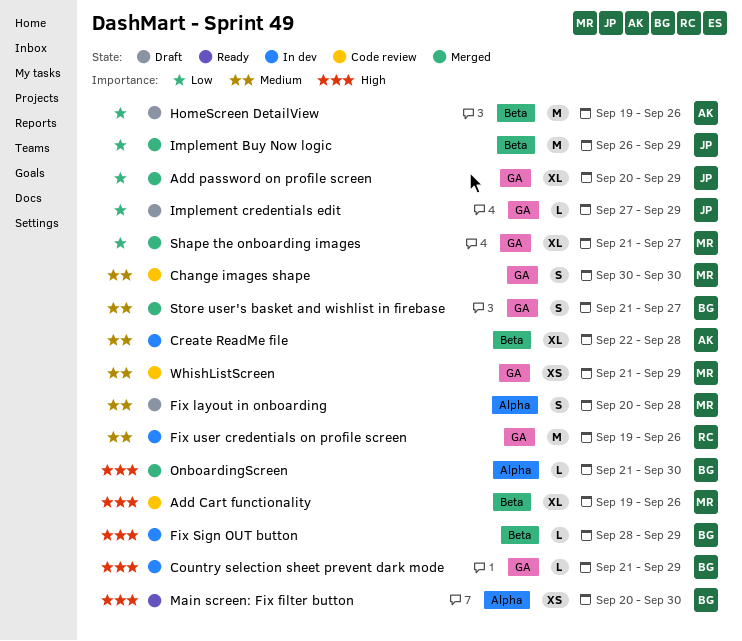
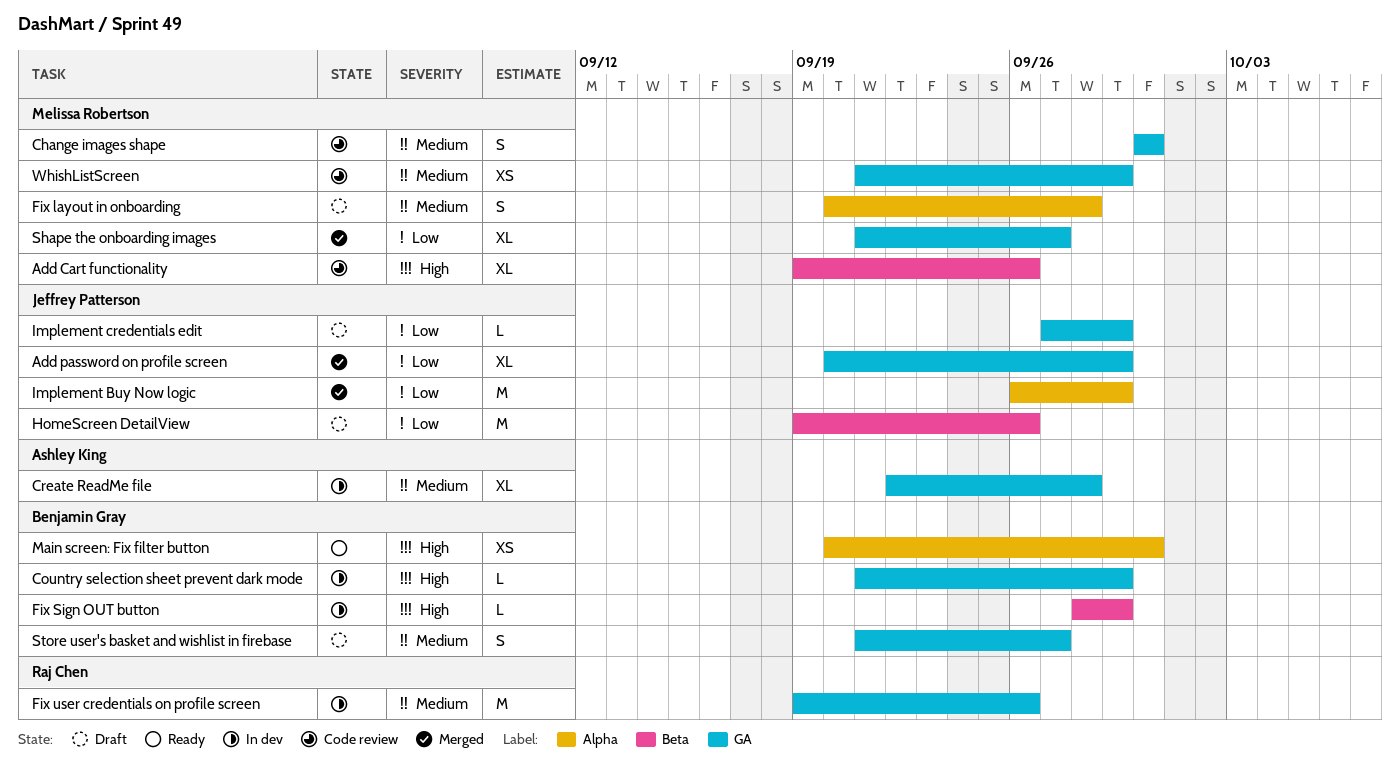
Create ReadMe file, label: Beta -> GA
HomeScreen DetailView, owner: Ashley King -> Jeffrey Patterson
Implement Buy Now logic, label: Beta -> Alpha
OnboardingScreen: present -> none
Store user's basket and wishlist in firebase, status: Merged -> Draft

